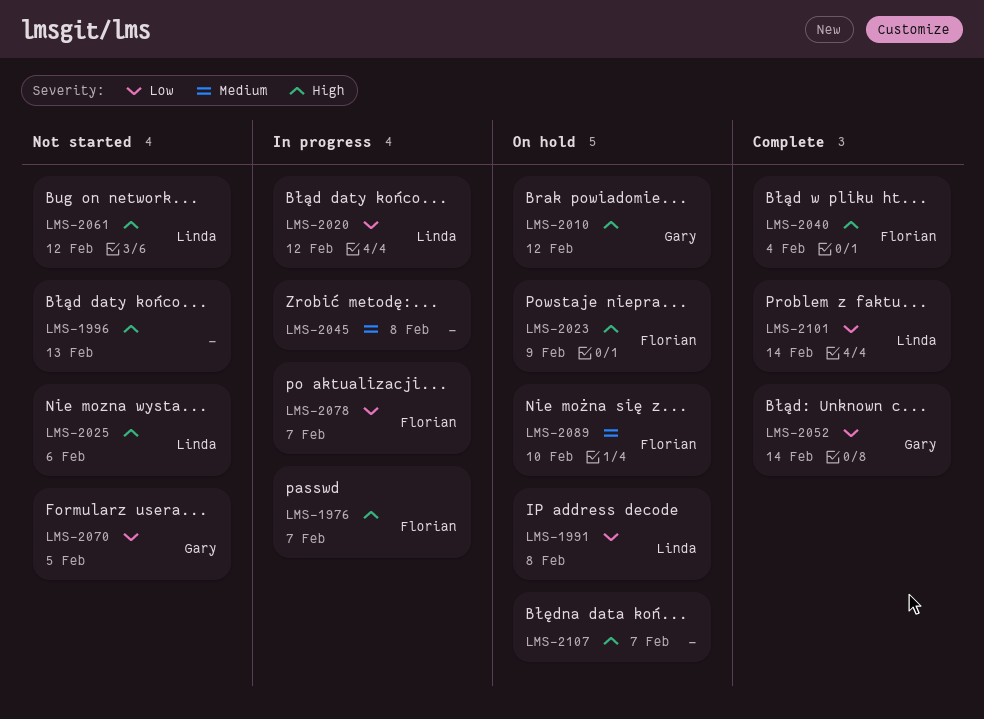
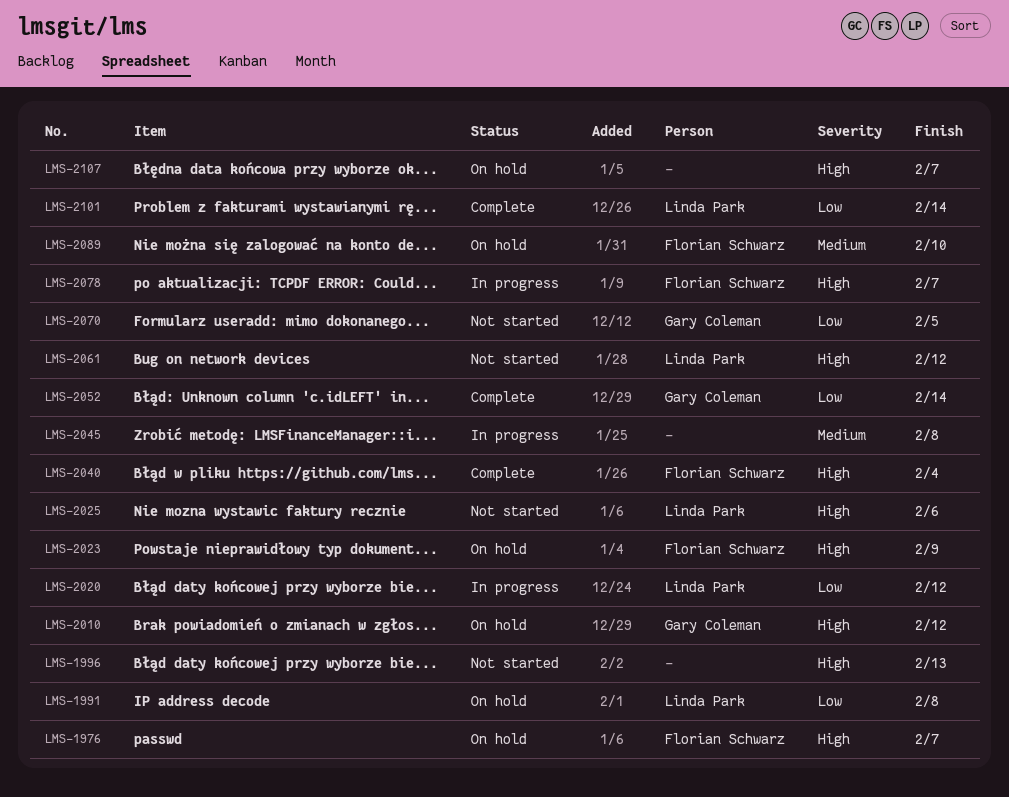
LMS-1976, status: In progress -> On hold
LMS-2078, priority: Low -> High

